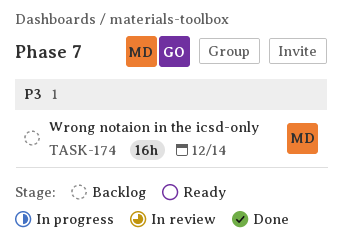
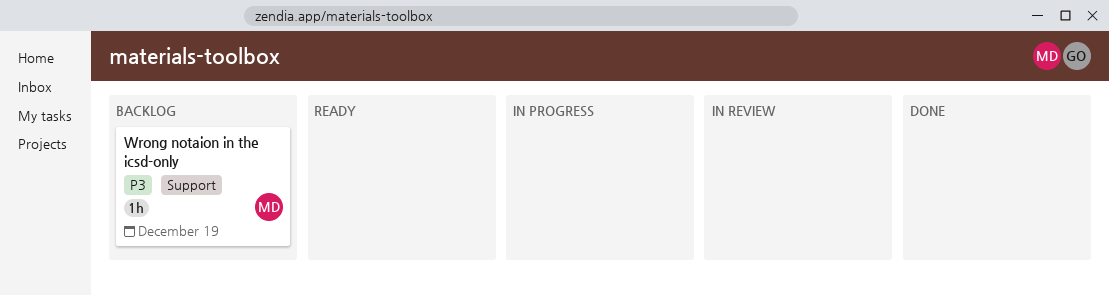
Wrong notaion in the icsd-only, estimate: 16h -> 1h
Wrong notaion in the icsd-only, due: Dec 14 -> Dec 19

